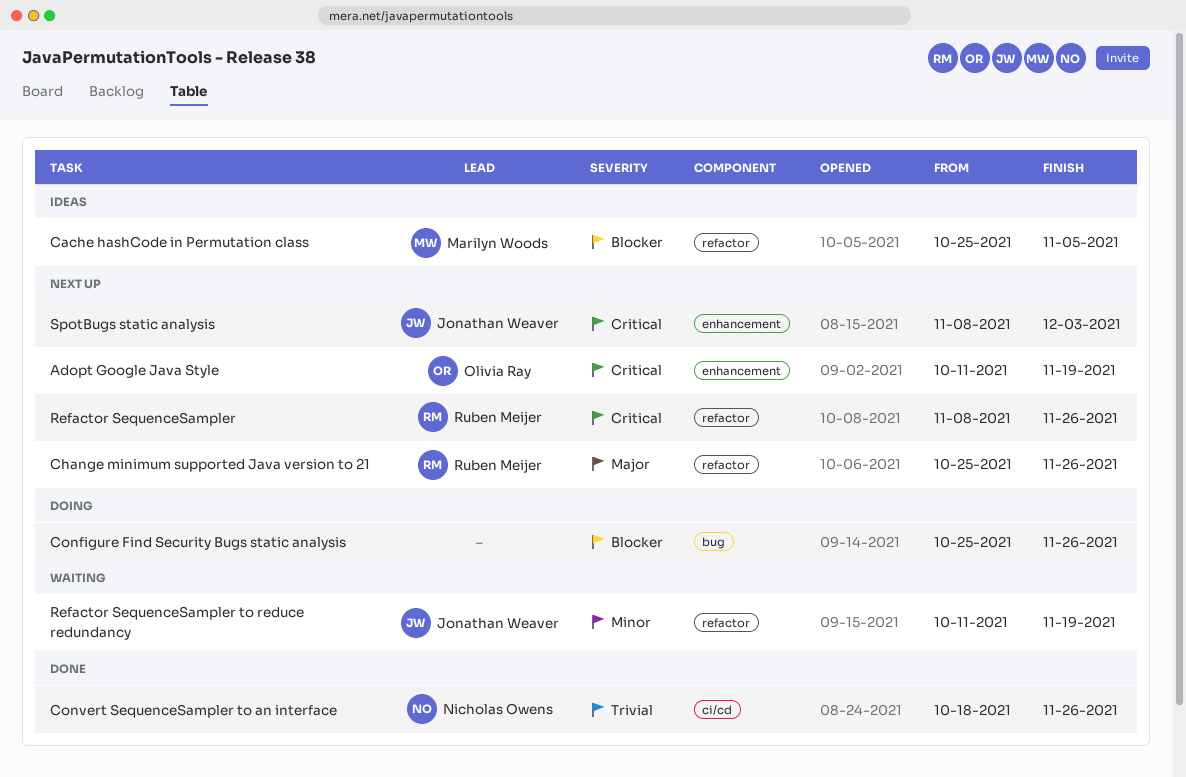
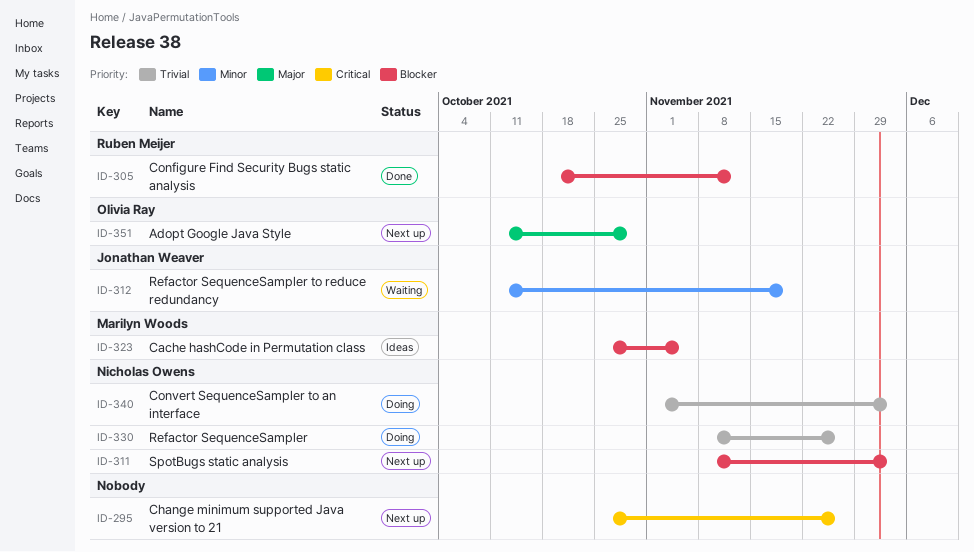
Adopt Google Java Style, priority: Critical -> Major
Adopt Google Java Style, due: Nov 19 -> Oct 29
Change minimum supported Java version to 21, owner: Ruben Meijer -> none
Change minimum supported Java version to 21, priority: Major -> Critical
Configure Find Security Bugs static analysis, status: Doing -> Done
Configure Find Security Bugs static analysis, owner: none -> Ruben Meijer
Configure Find Security Bugs static analysis, start: Oct 25 -> Oct 18
Configure Find Security Bugs static analysis, due: Nov 26 -> Nov 12
Convert SequenceSampler to an interface, status: Done -> Doing
Convert SequenceSampler to an interface, start: Oct 18 -> Nov 1
Convert SequenceSampler to an interface, due: Nov 26 -> Dec 3
Refactor SequenceSampler, status: Next up -> Doing
Refactor SequenceSampler, owner: Ruben Meijer -> Nicholas Owens
Refactor SequenceSampler, priority: Critical -> Trivial
SpotBugs static analysis, owner: Jonathan Weaver -> Nicholas Owens
SpotBugs static analysis, priority: Critical -> Blocker

